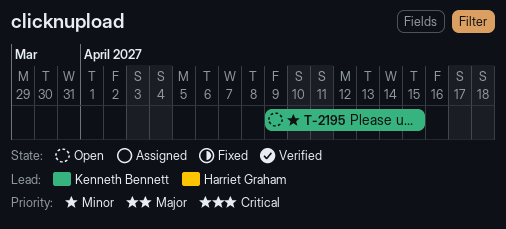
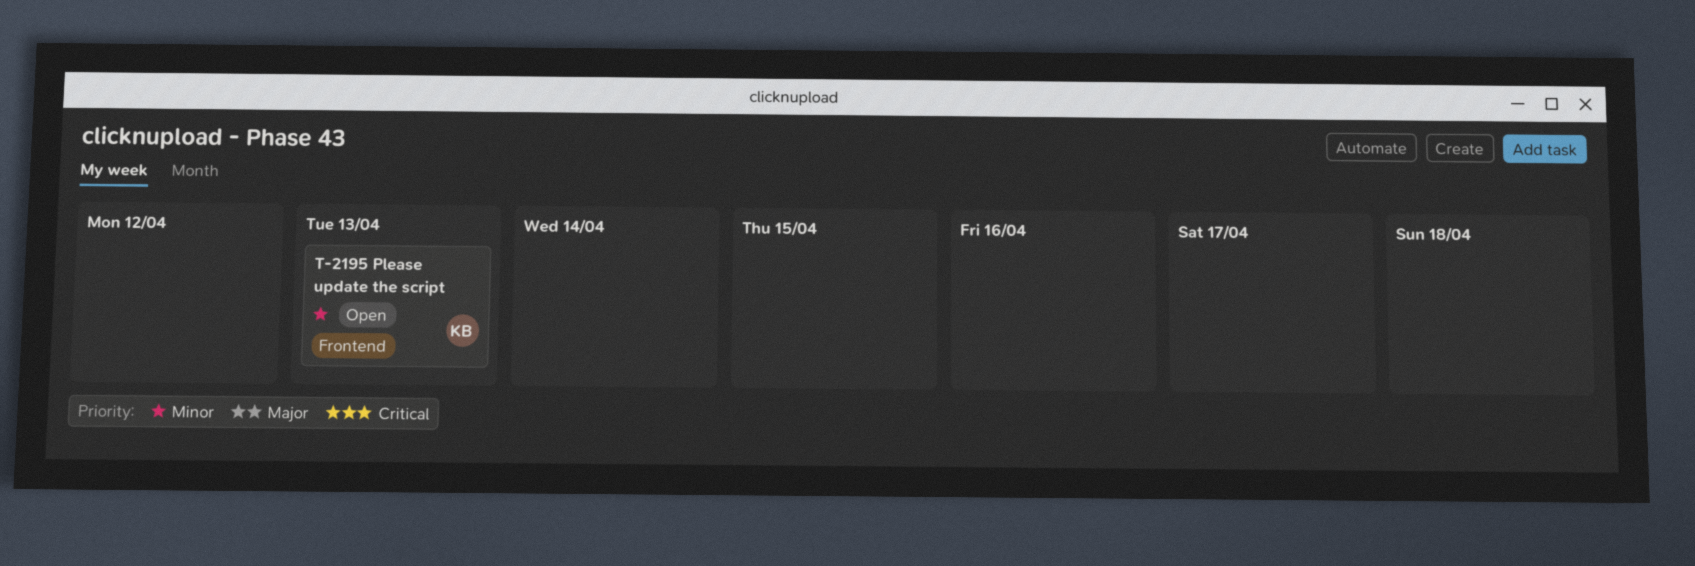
T-2195, due: Apr 15 -> Apr 13

